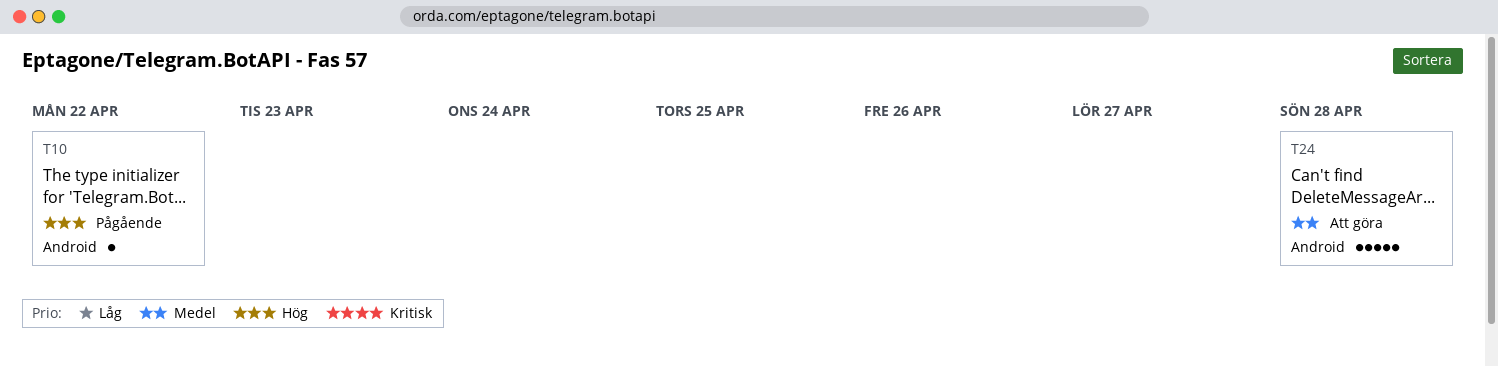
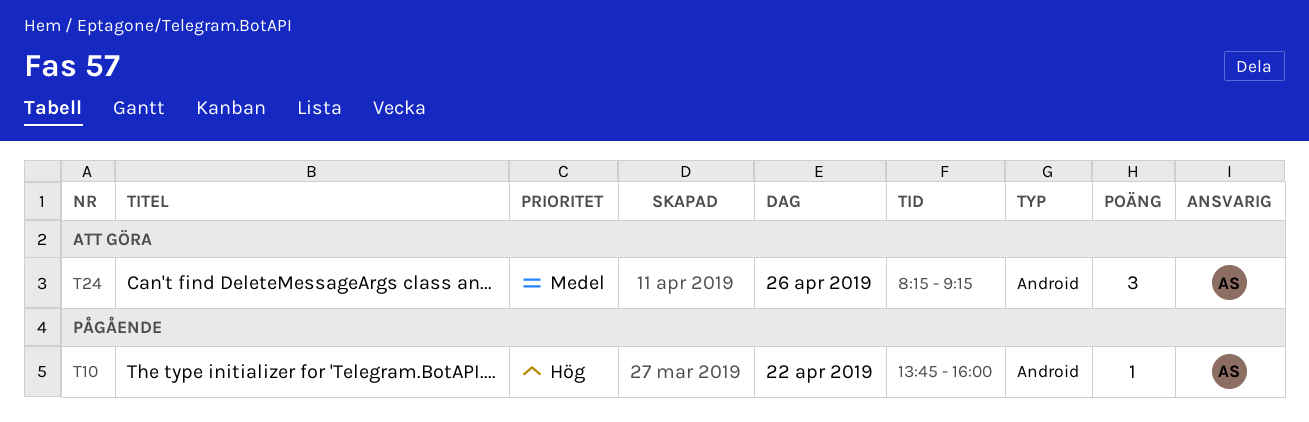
T24, estimate: 5 -> 3
T24, day: Apr 28 -> Apr 26

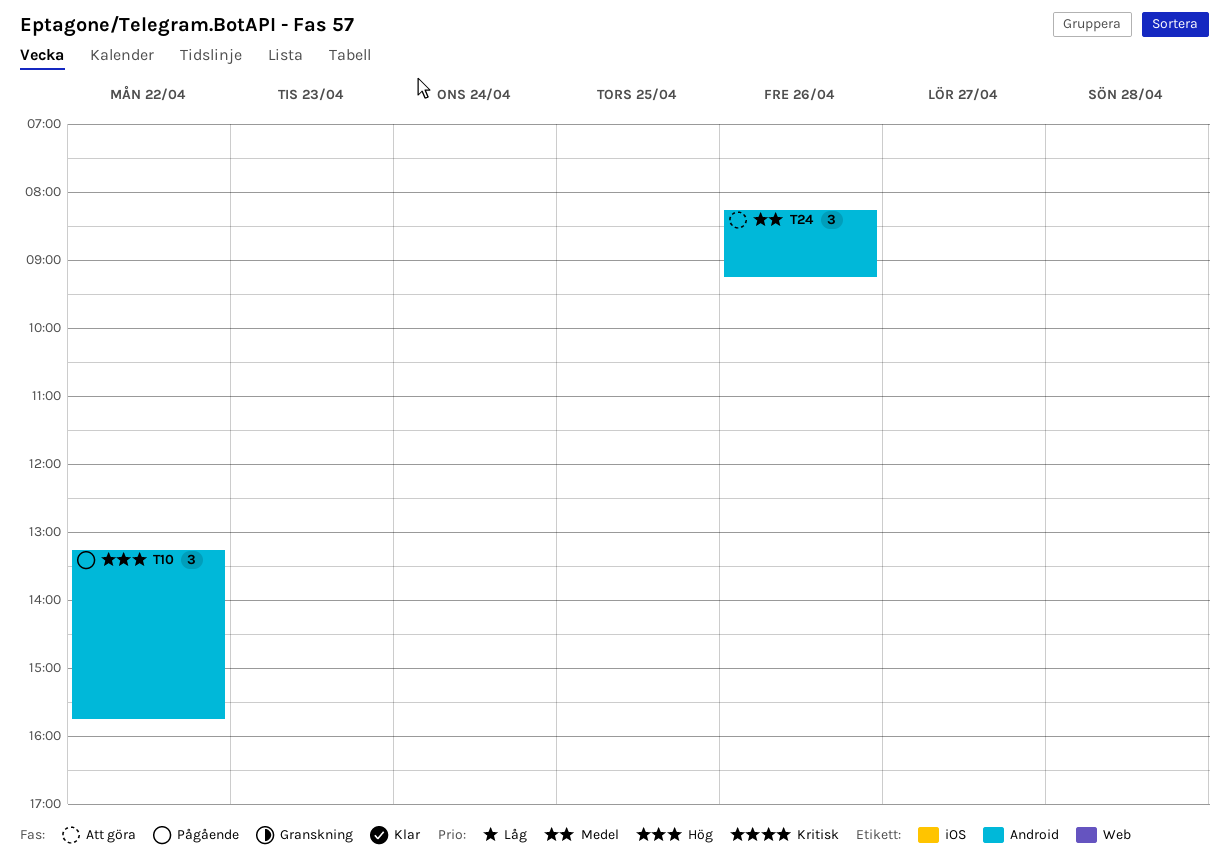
T10, estimate: 1 -> 3
T10, begins: 13:45 -> 13:15
T10, ends: 16:00 -> 15:45

